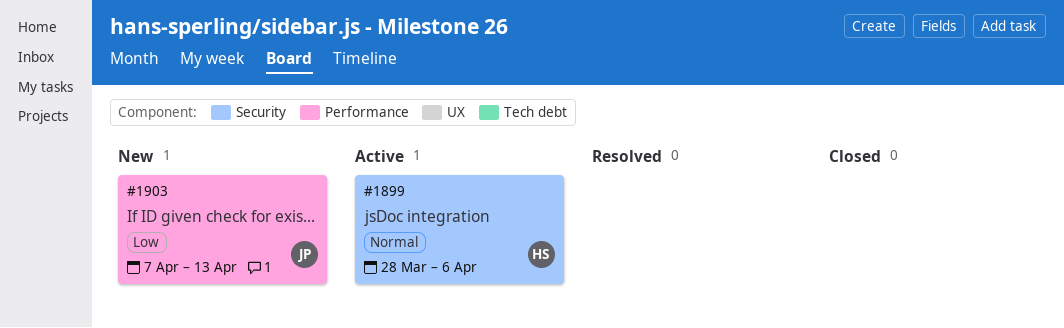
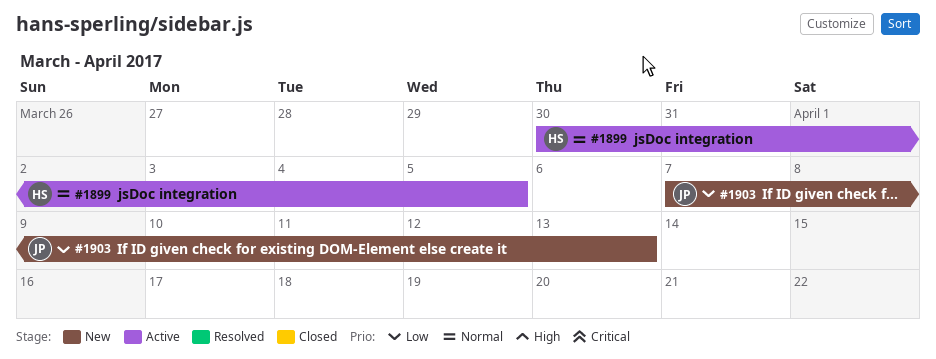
#1899, start: Mar 28 -> Mar 30
#1899, due: Apr 6 -> Apr 5

